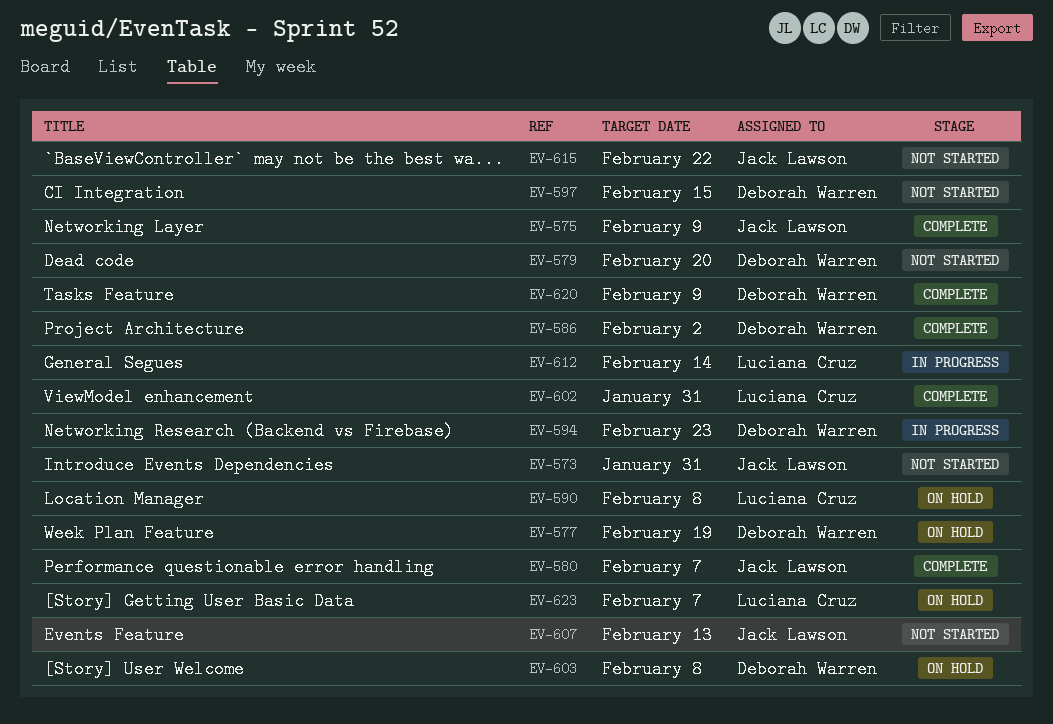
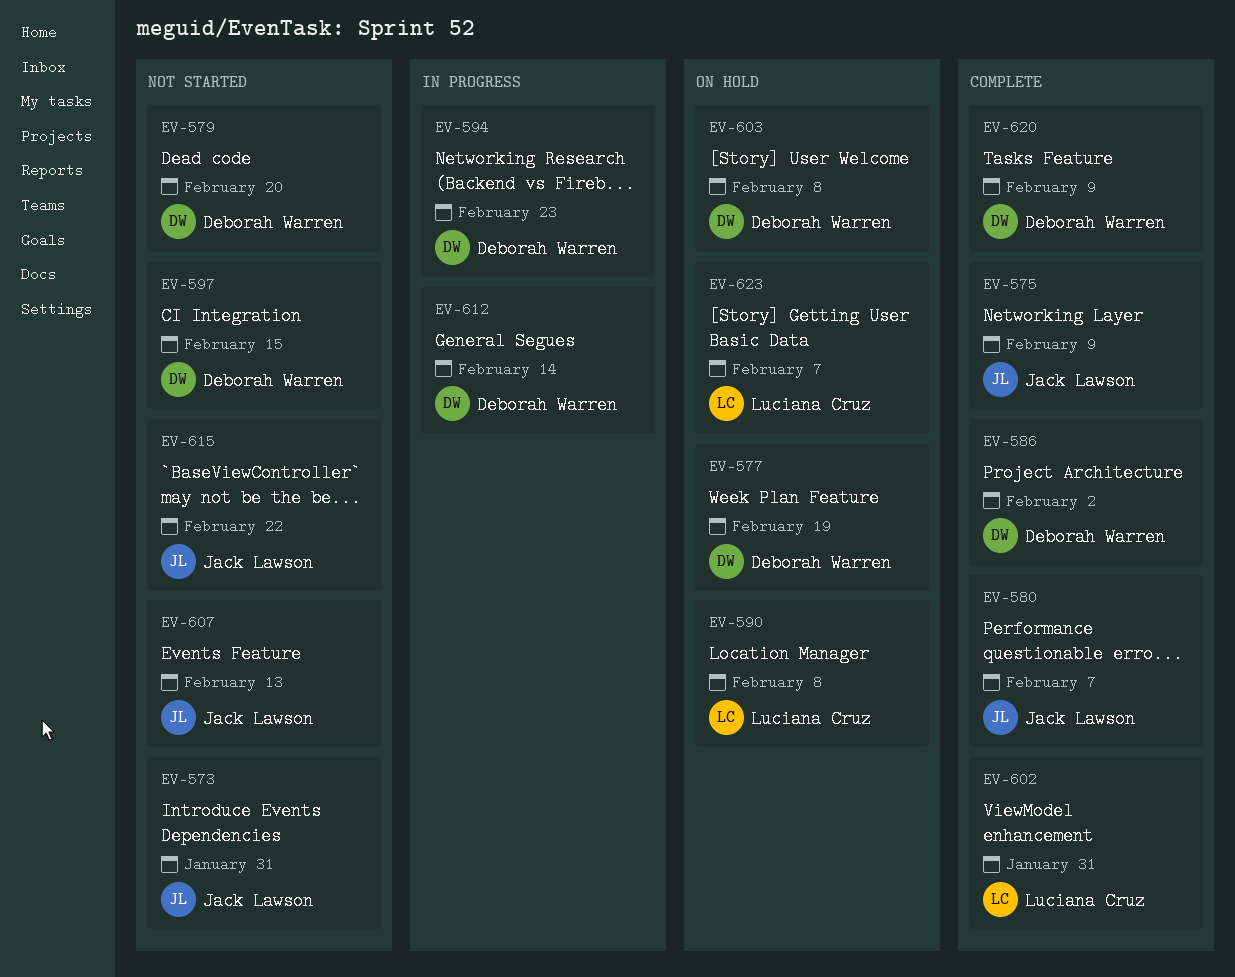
EV-612, owner: Luciana Cruz -> Deborah Warren

